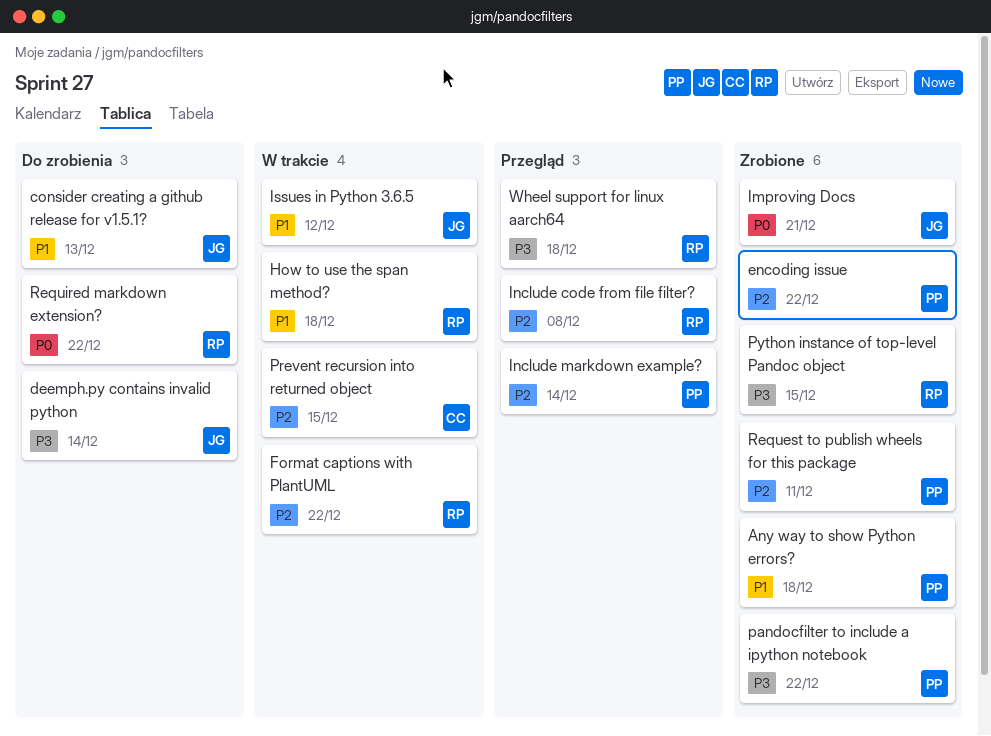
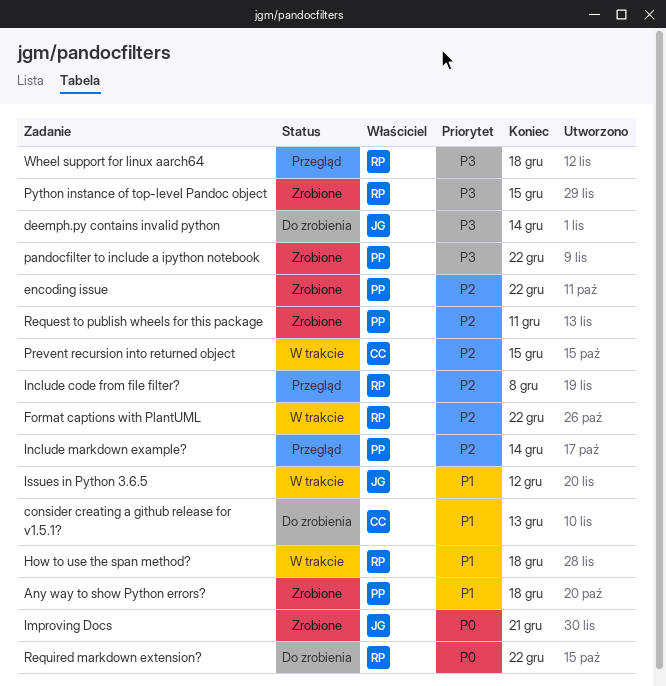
consider creating a github release for v1.5.1?, owner: JG -> CC

